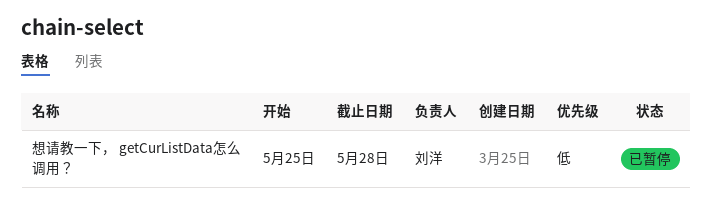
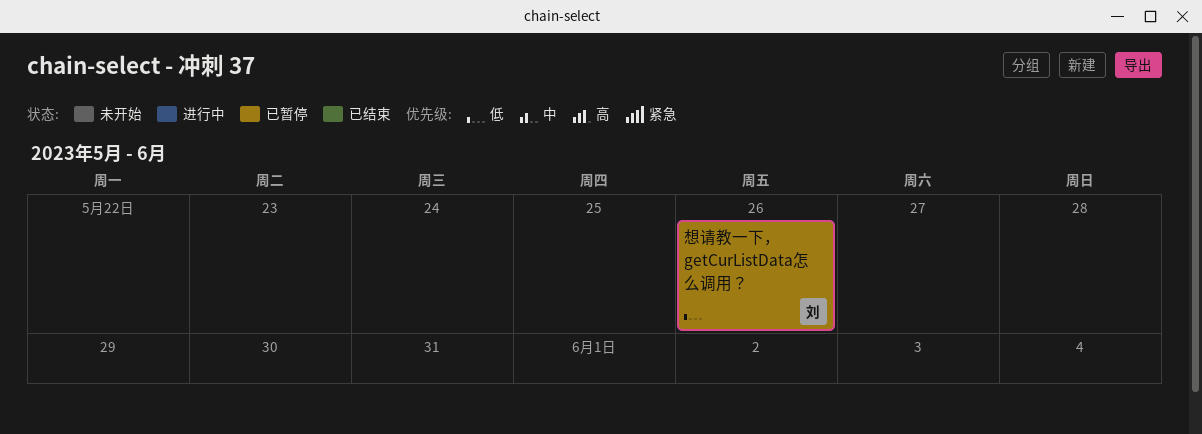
想请教一下， getCurListData怎么调用？, due: May 28 -> May 26

